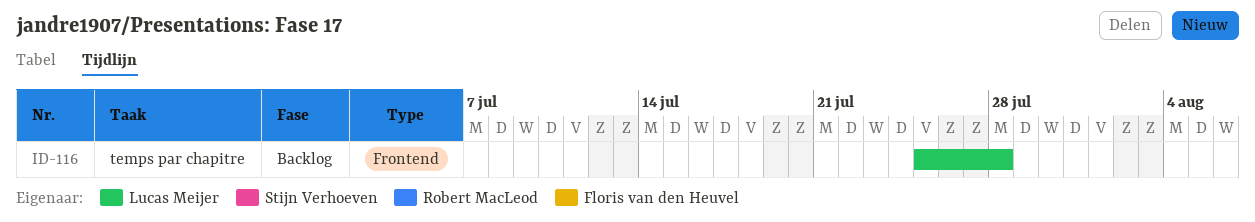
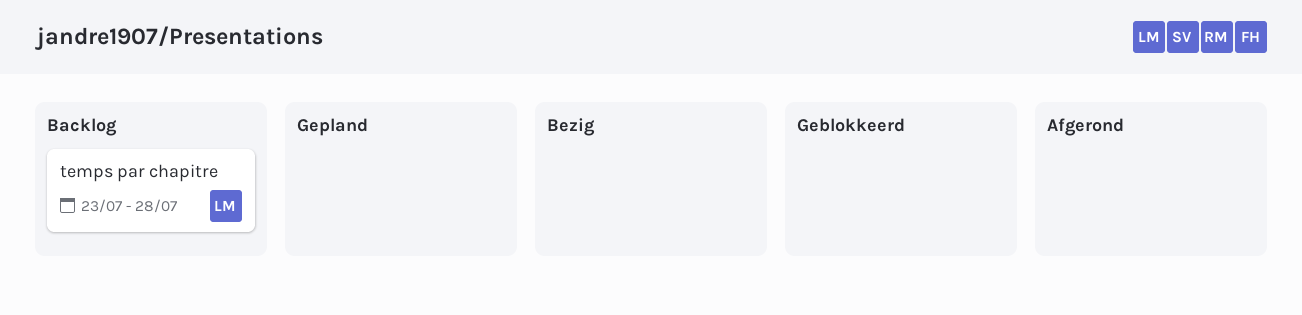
temps par chapitre, start: Jul 25 -> Jul 23

